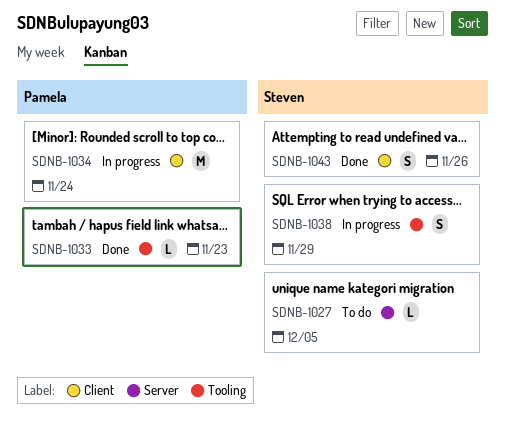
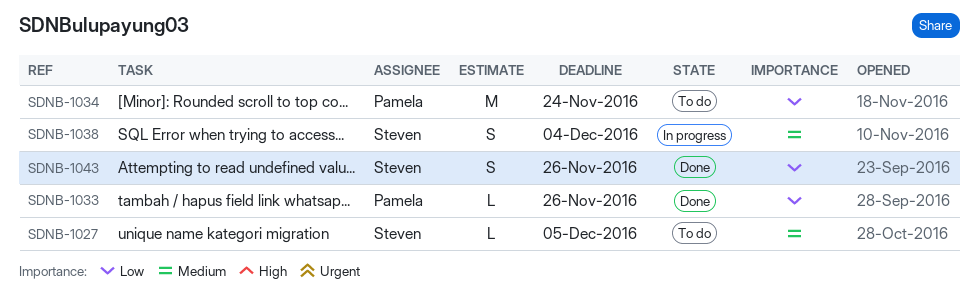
SDNB-1033, due: Nov 23 -> Nov 26
SDNB-1034, status: In progress -> To do
SDNB-1038, due: Nov 29 -> Dec 4

